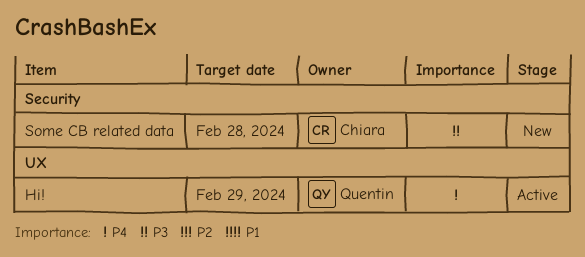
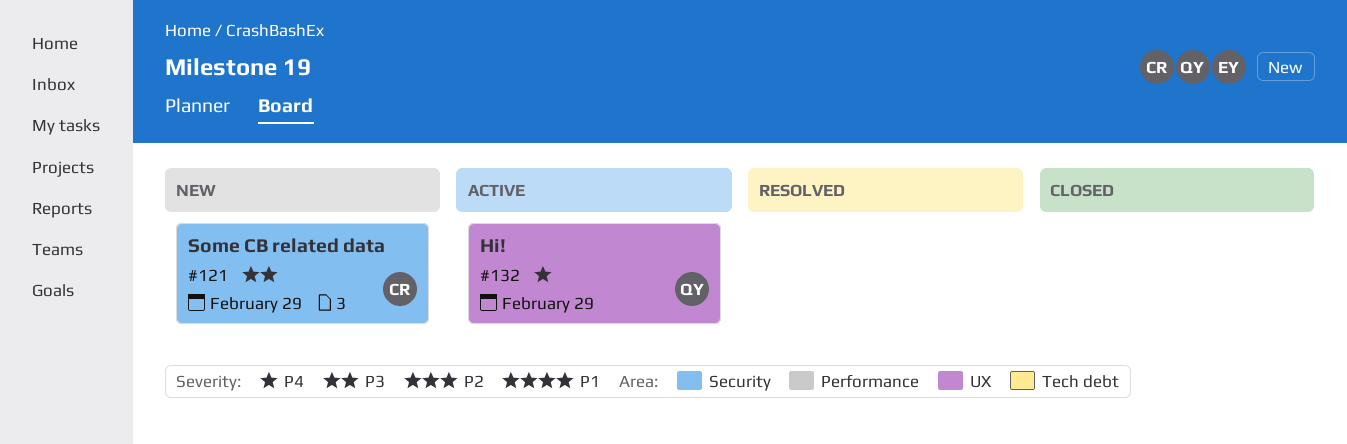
Some CB related data, due: Feb 28 -> Feb 29

